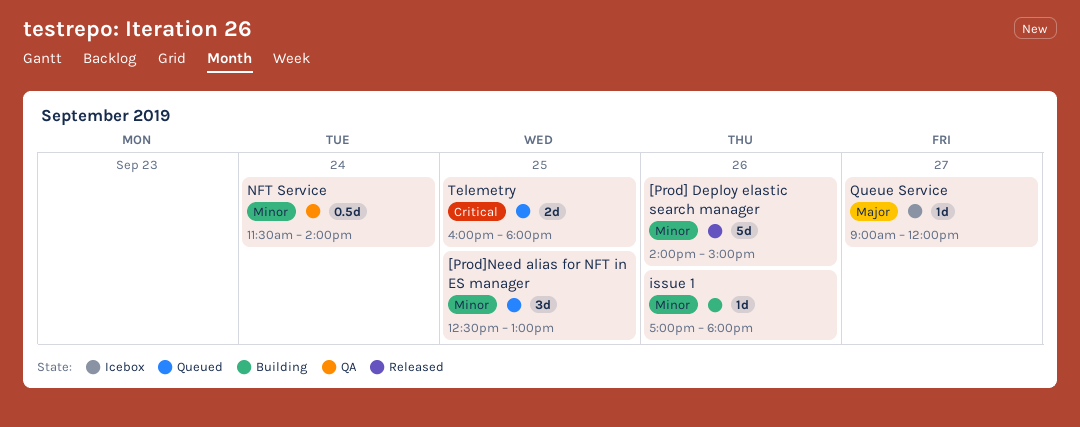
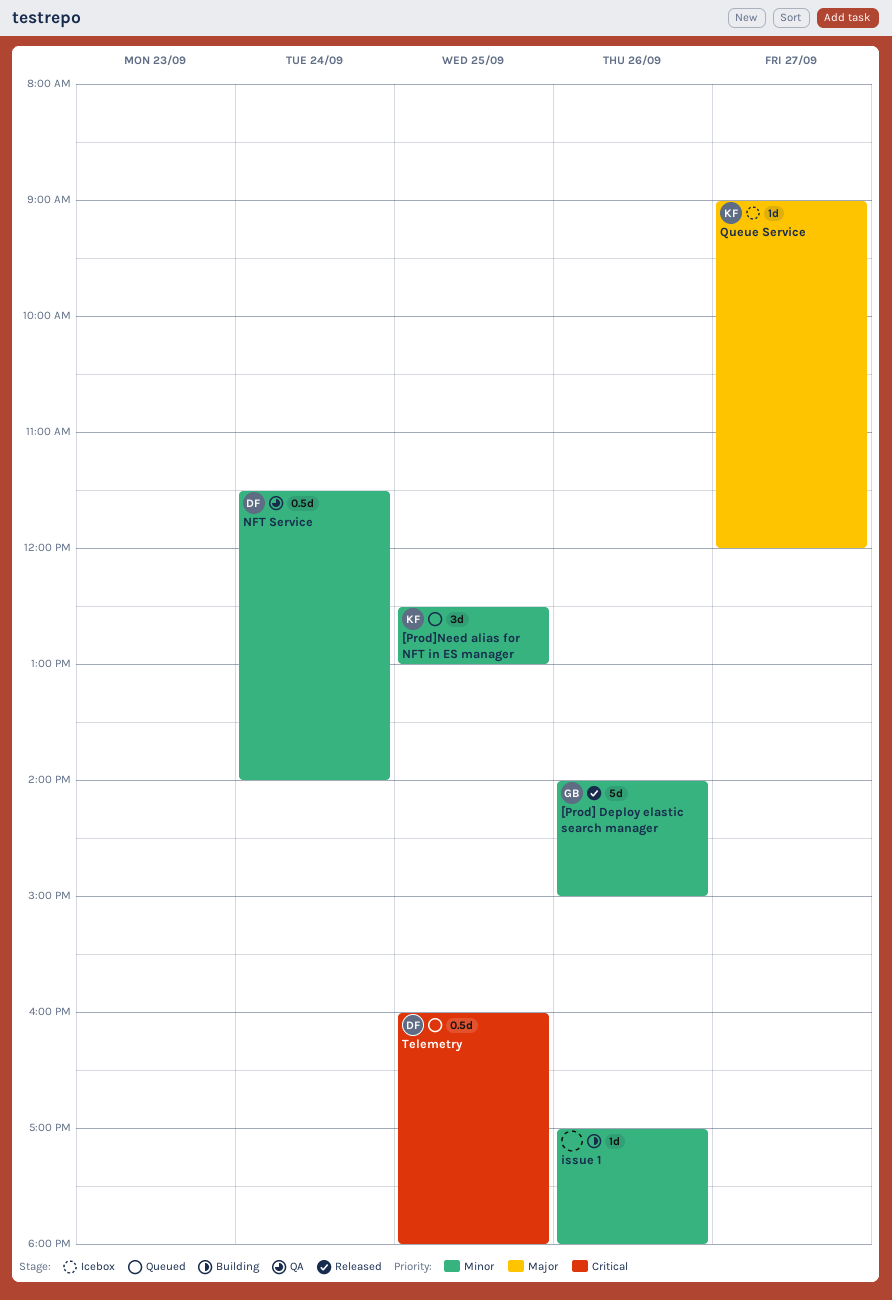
Telemetry, estimate: 2d -> 0.5d

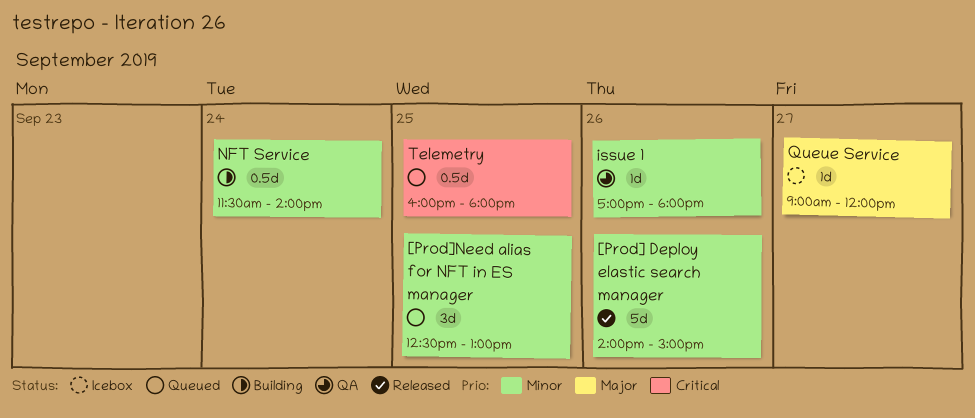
issue 1, status: Building -> QA
NFT Service, status: QA -> Building

